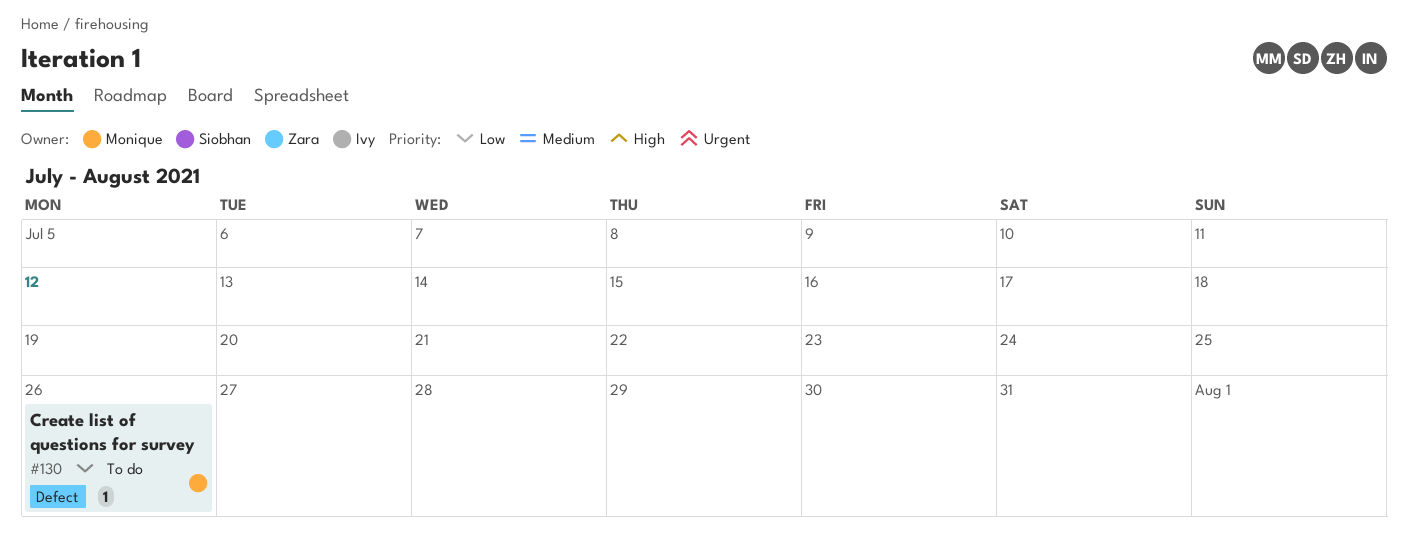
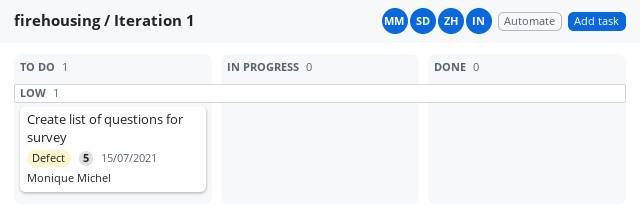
Create list of questions for survey, estimate: 1 -> 5
Create list of questions for survey, due: Jul 26 -> Jul 15

